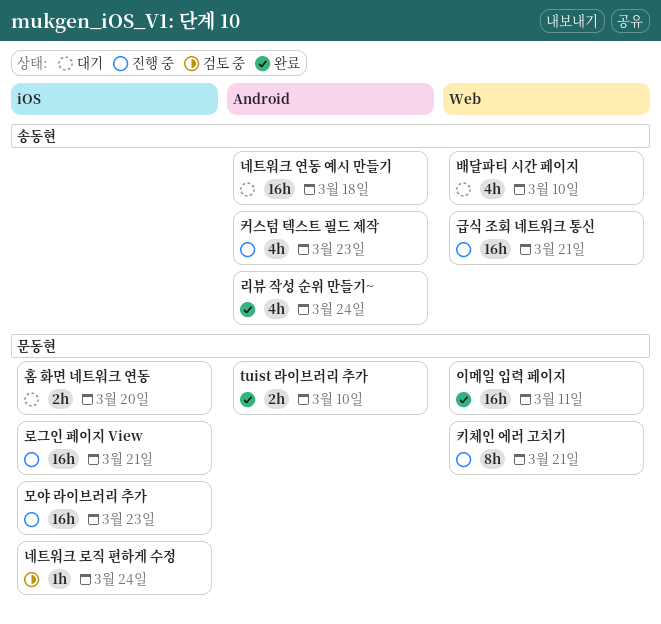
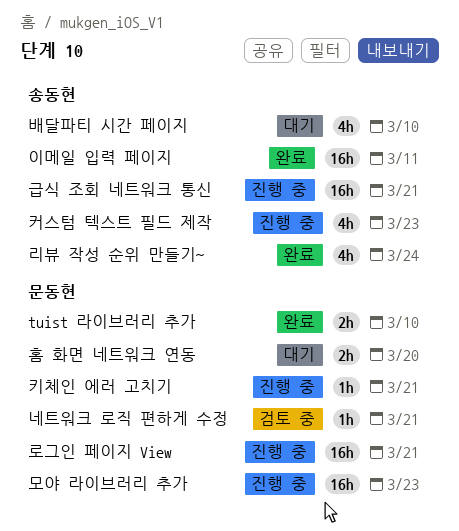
네트워크 로직 편하게 수정, due: Mar 24 -> Mar 21
네트워크 연동 예시 만들기: present -> none
이메일 입력 페이지, owner: 문동현 -> 송동현
키체인 에러 고치기, estimate: 8h -> 1h

